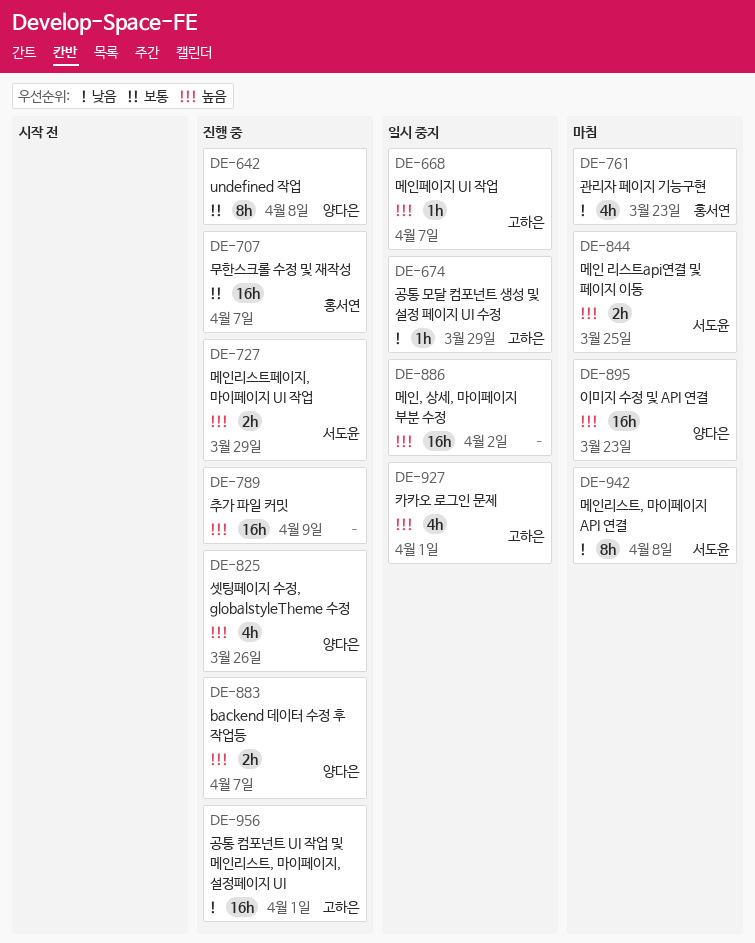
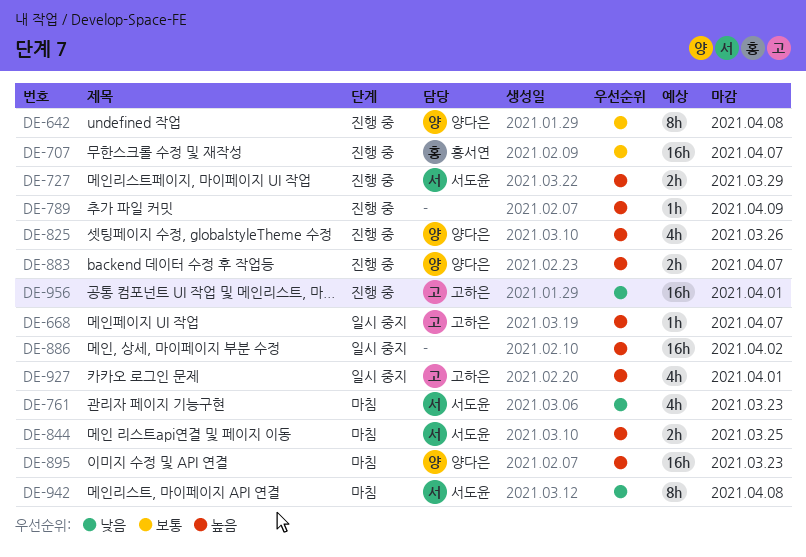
DE-674: present -> none
DE-761, owner: 홍서연 -> 서도윤
DE-789, estimate: 16h -> 1h

